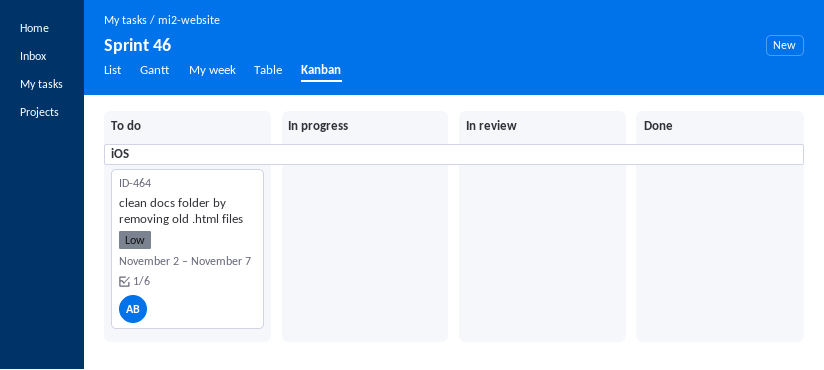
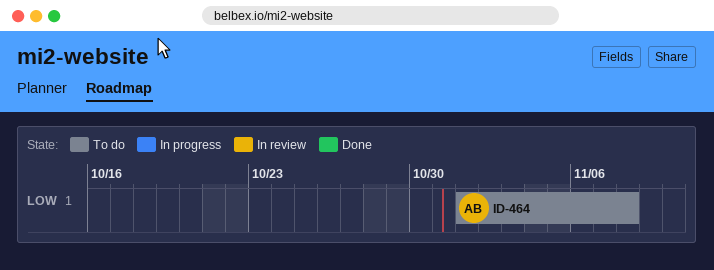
ID-464, start: Nov 2 -> Nov 1
ID-464, due: Nov 7 -> Nov 8

